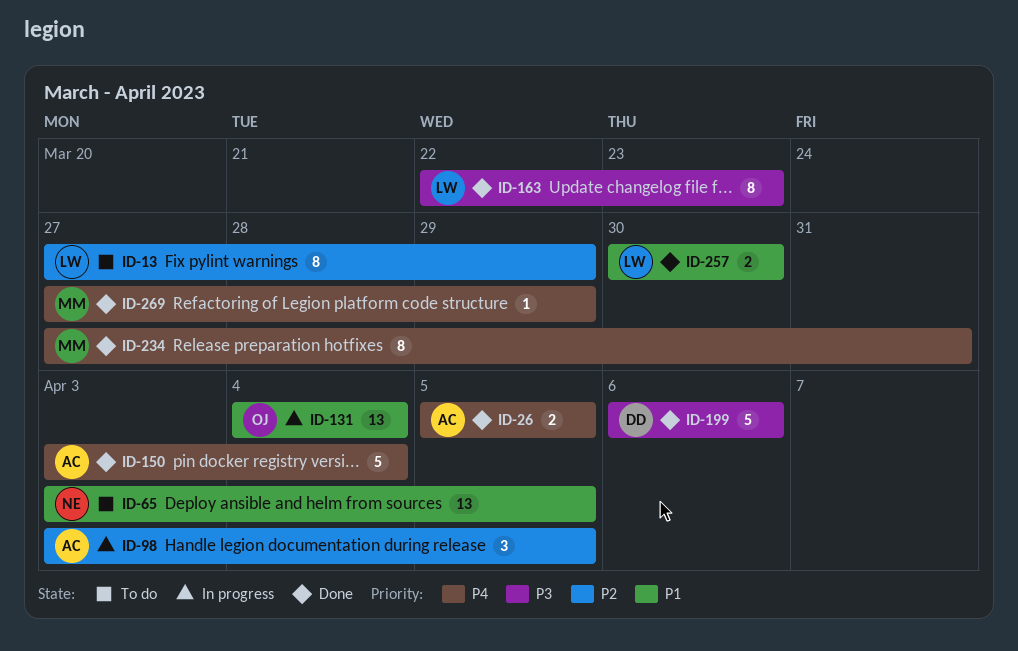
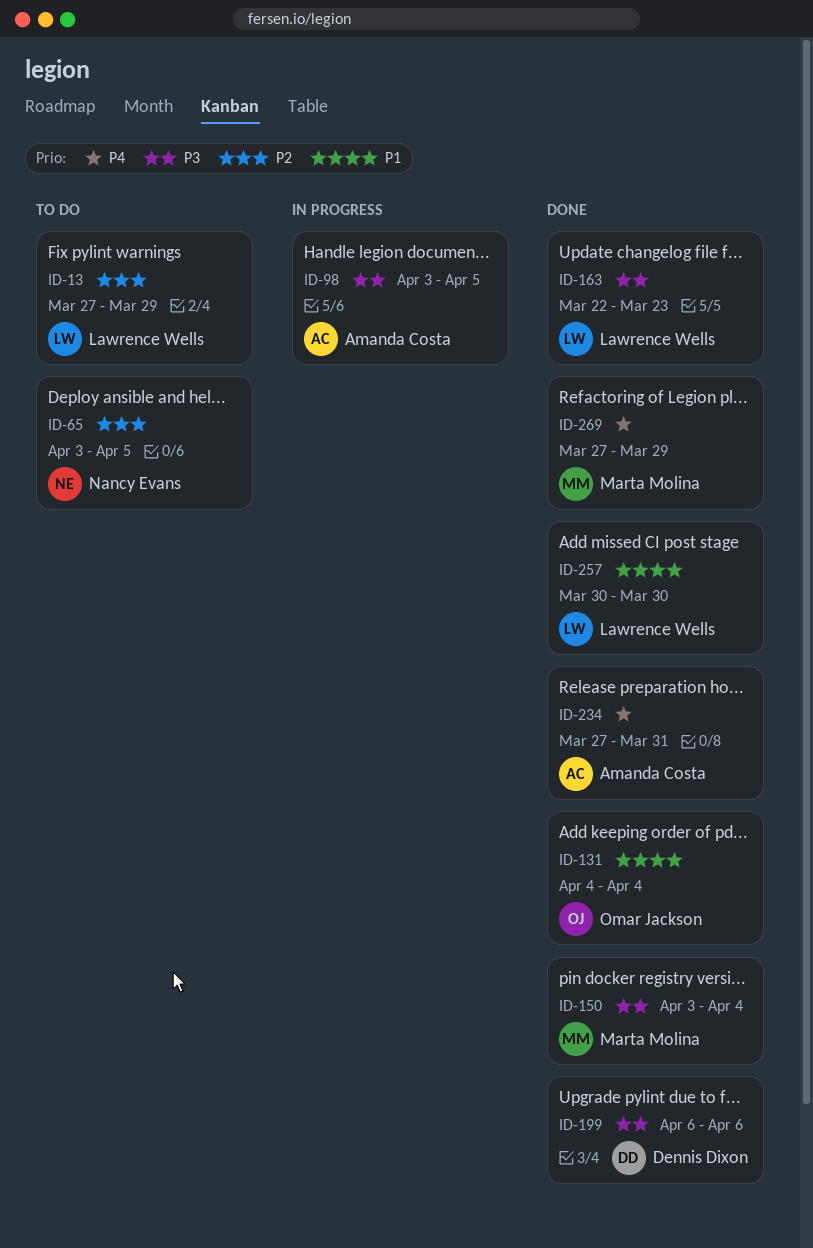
ID-26: present -> none
ID-65, priority: P1 -> P2
ID-98, priority: P2 -> P3
ID-131, status: In progress -> Done
ID-150, owner: Amanda Costa -> Marta Molina
ID-150, priority: P4 -> P3
ID-234, owner: Marta Molina -> Amanda Costa

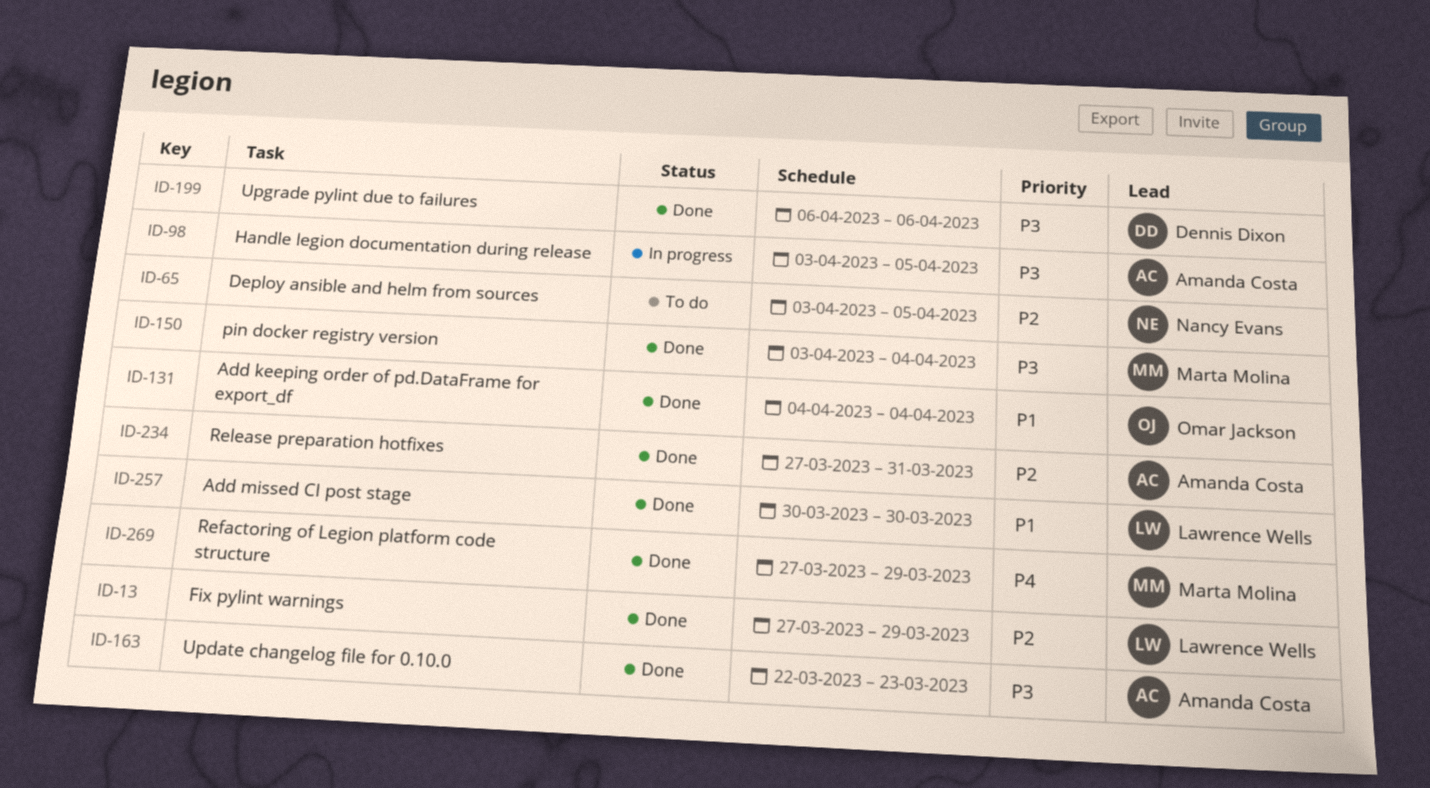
ID-13, status: To do -> Done
ID-163, owner: Lawrence Wells -> Amanda Costa
ID-234, priority: P4 -> P2

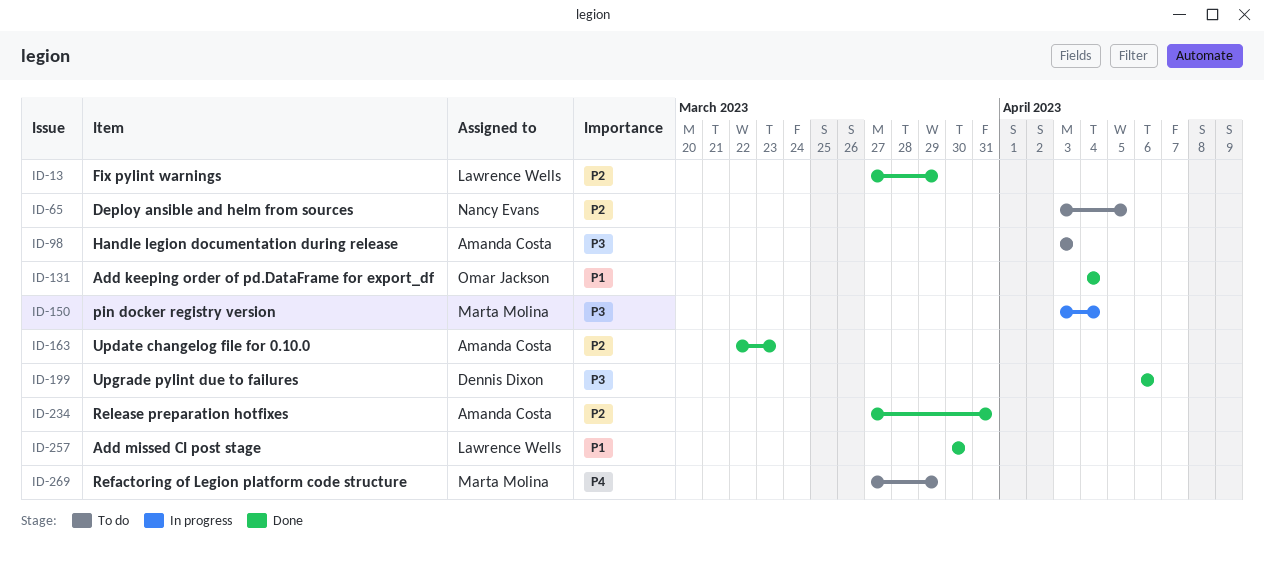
ID-98, status: In progress -> To do
ID-98, due: Apr 5 -> Apr 3
ID-150, status: Done -> In progress
ID-163, priority: P3 -> P2
ID-269, status: Done -> To do

